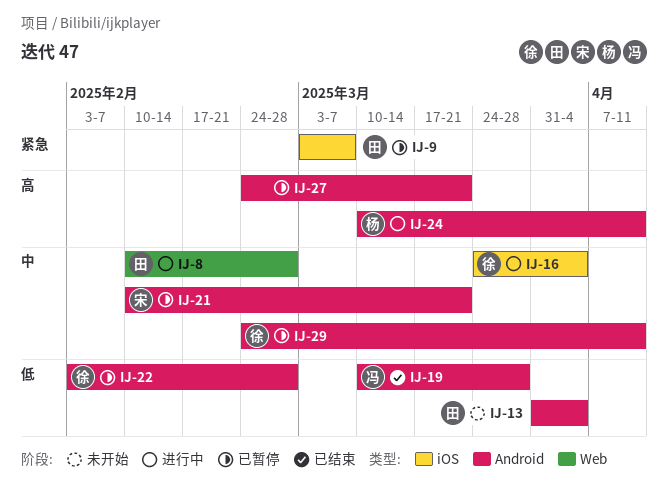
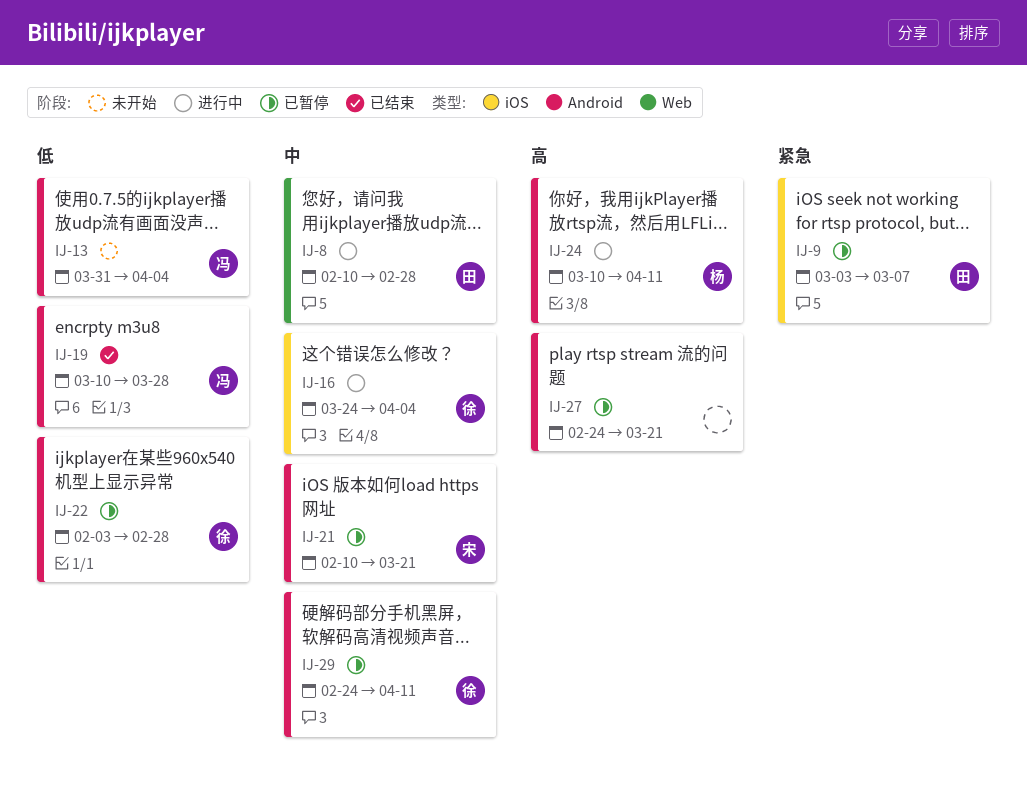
IJ-13, owner: 田 -> 冯

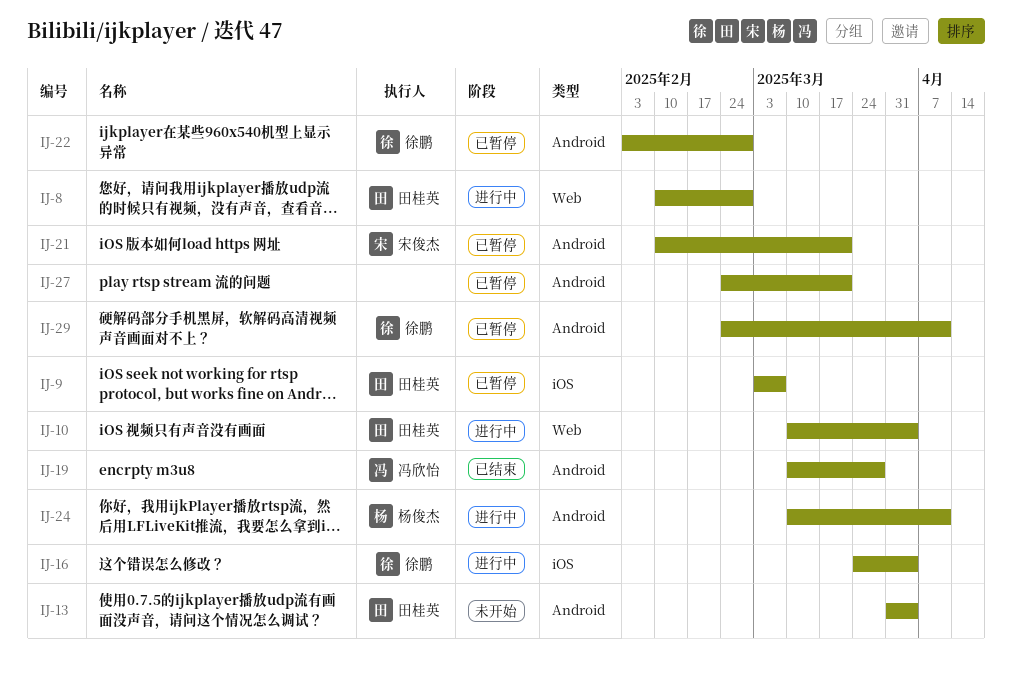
IJ-10: none -> present
IJ-13, owner: 冯欣怡 -> 田桂英

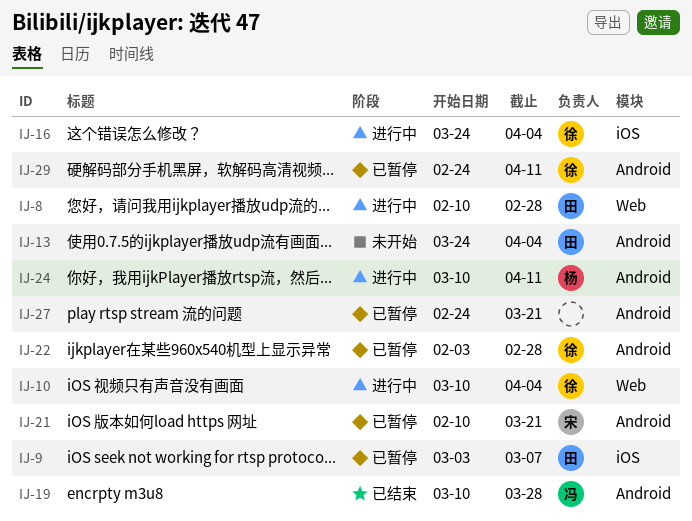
IJ-10, owner: 田桂英 -> 徐鹏
IJ-13, start: Mar 31 -> Mar 24

